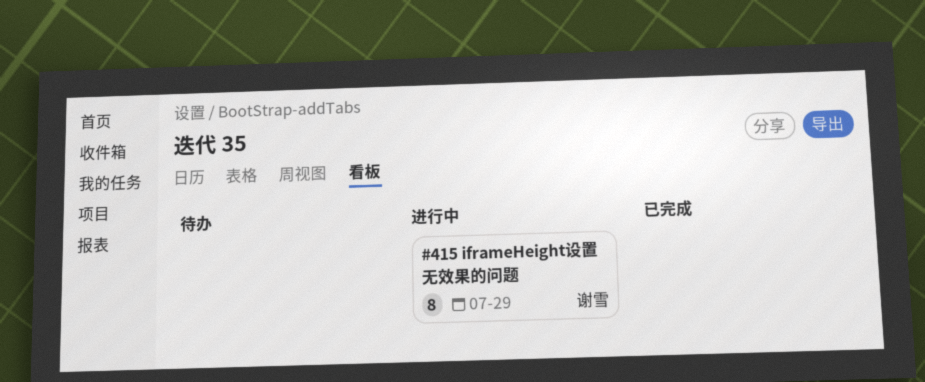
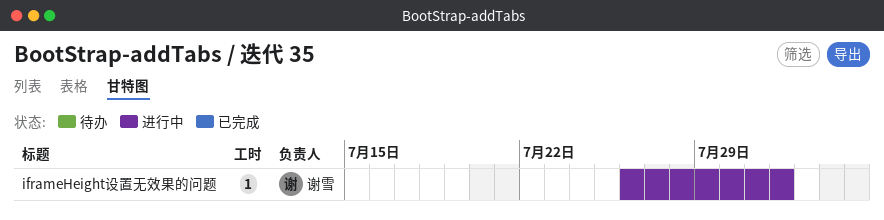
iframeHeight设置无效果的问题, estimate: 8 -> 1
iframeHeight设置无效果的问题, due: Jul 29 -> Aug 1

